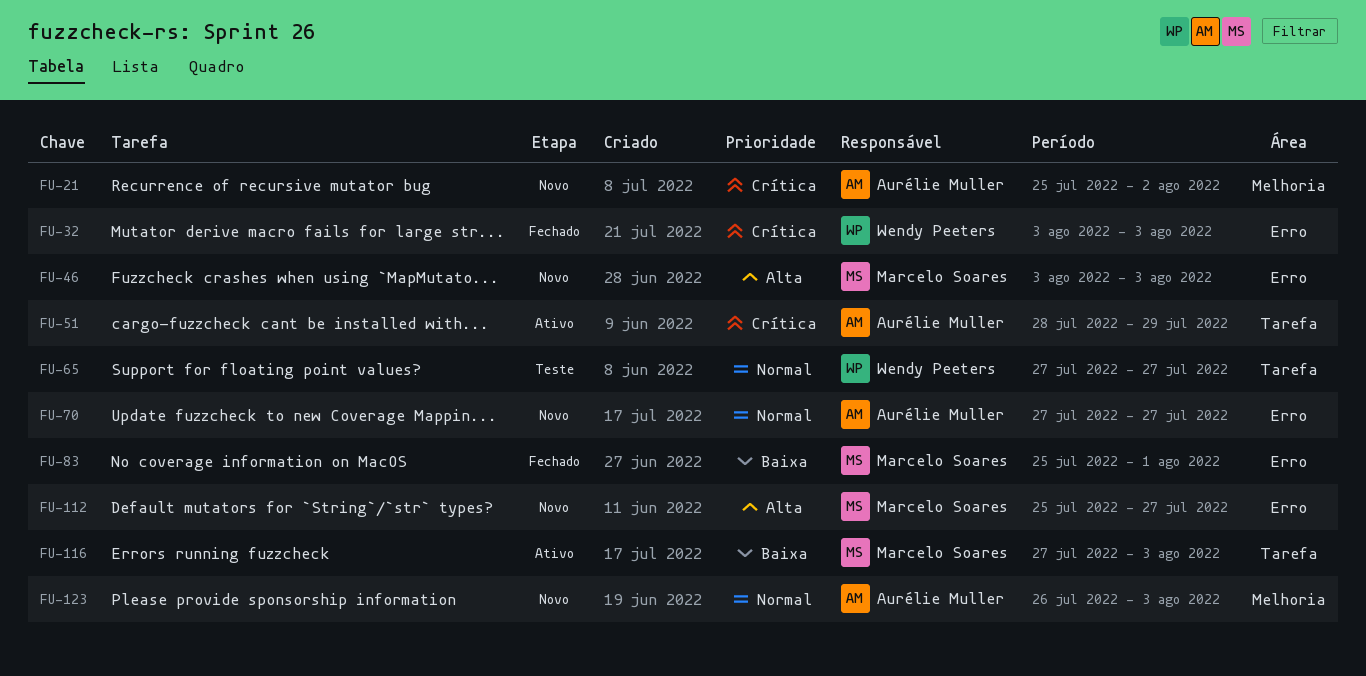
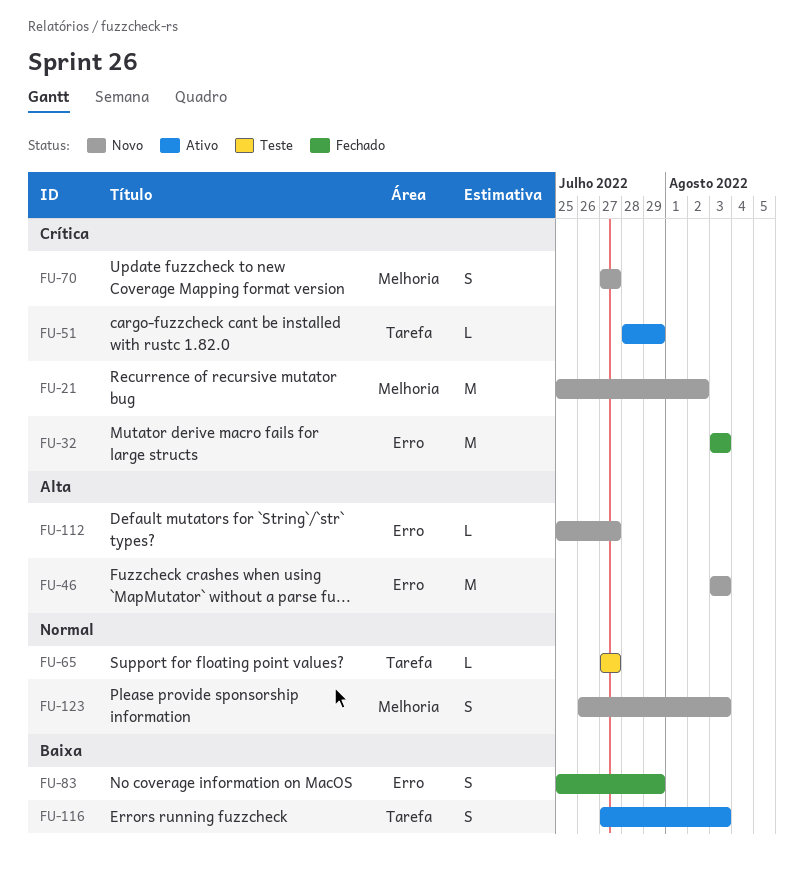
FU-70, priority: Normal -> Crítica
FU-70, label: Erro -> Melhoria
FU-83, due: Aug 1 -> Jul 29

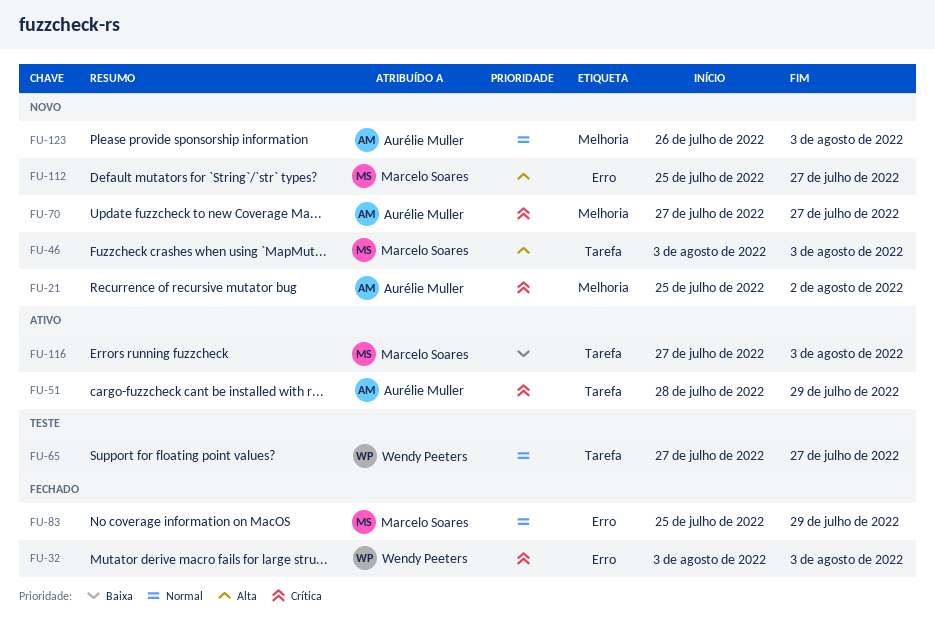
FU-46, label: Erro -> Tarefa
FU-83, priority: Baixa -> Normal

